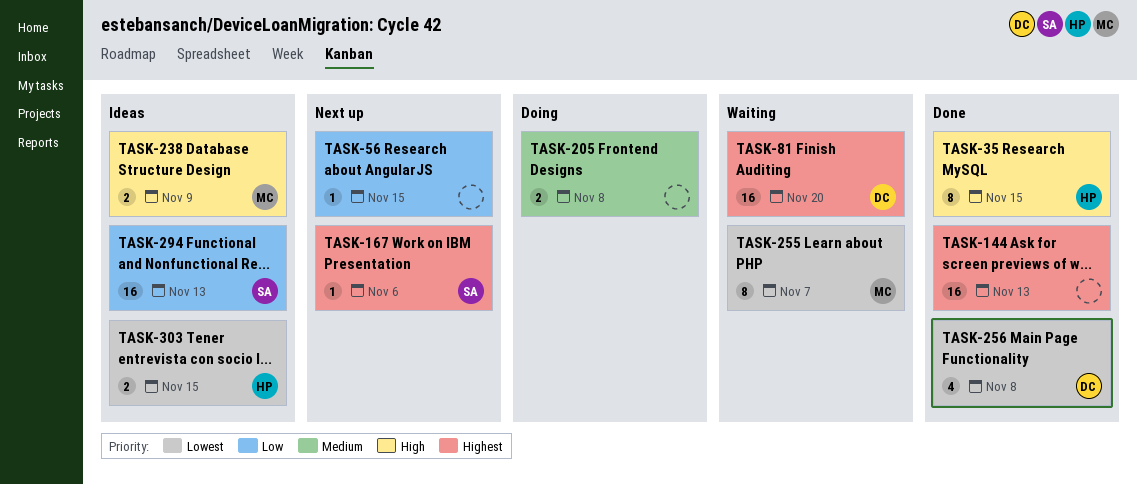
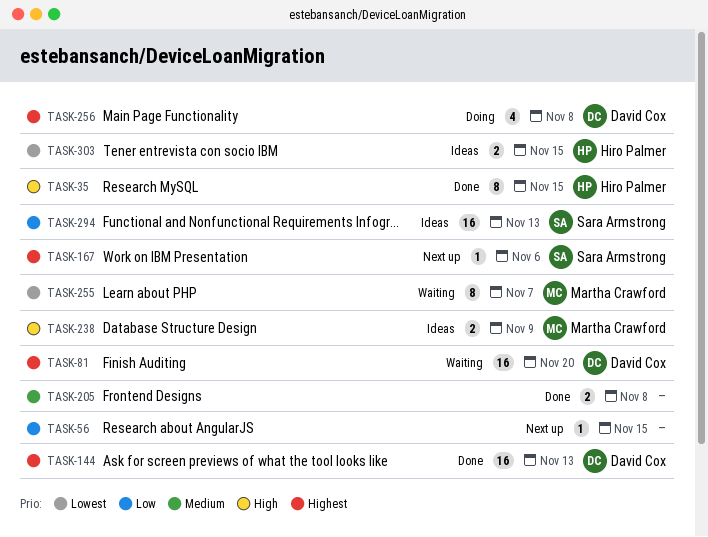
TASK-144, owner: none -> David Cox
TASK-205, status: Doing -> Done
TASK-256, status: Done -> Doing
TASK-256, priority: Lowest -> Highest

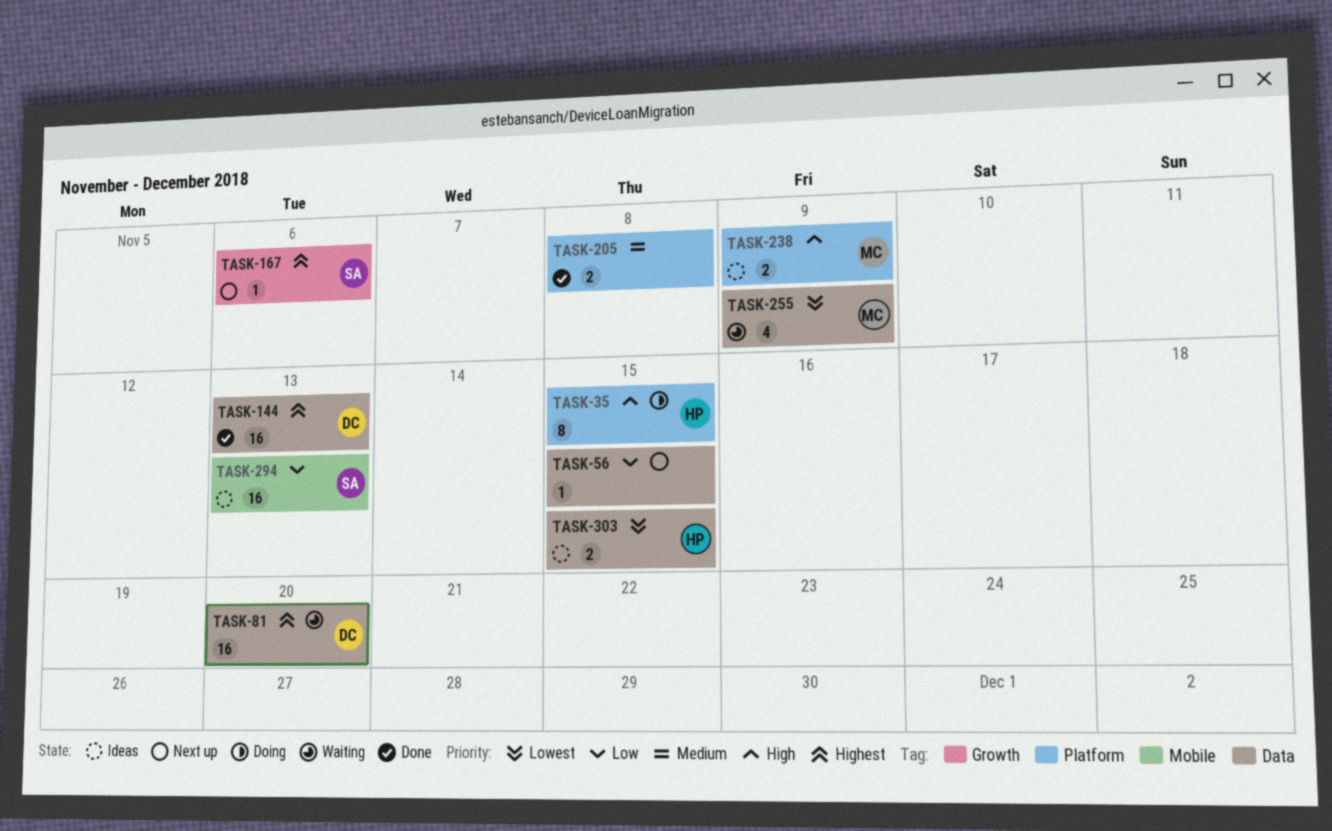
TASK-35, status: Done -> Doing
TASK-255, estimate: 8 -> 4
TASK-255, due: Nov 7 -> Nov 9
TASK-256: present -> none

